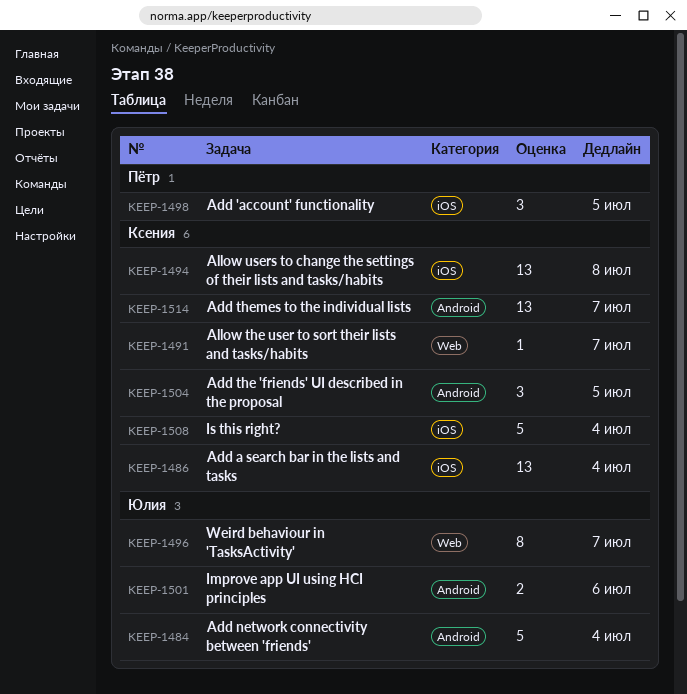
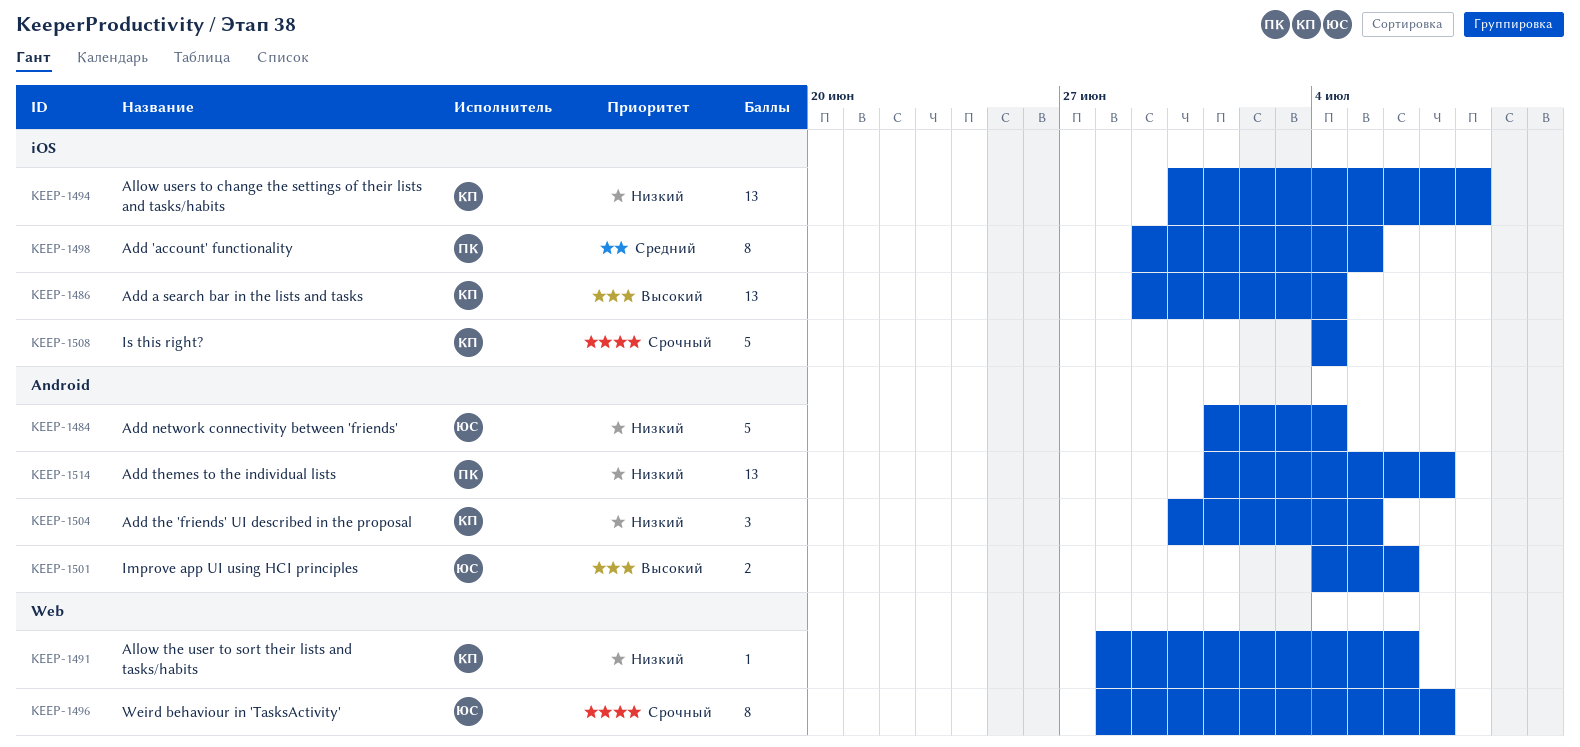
KEEP-1491, due: Jul 7 -> Jul 6
KEEP-1498, estimate: 3 -> 8
KEEP-1514, owner: Ксения -> Пётр

